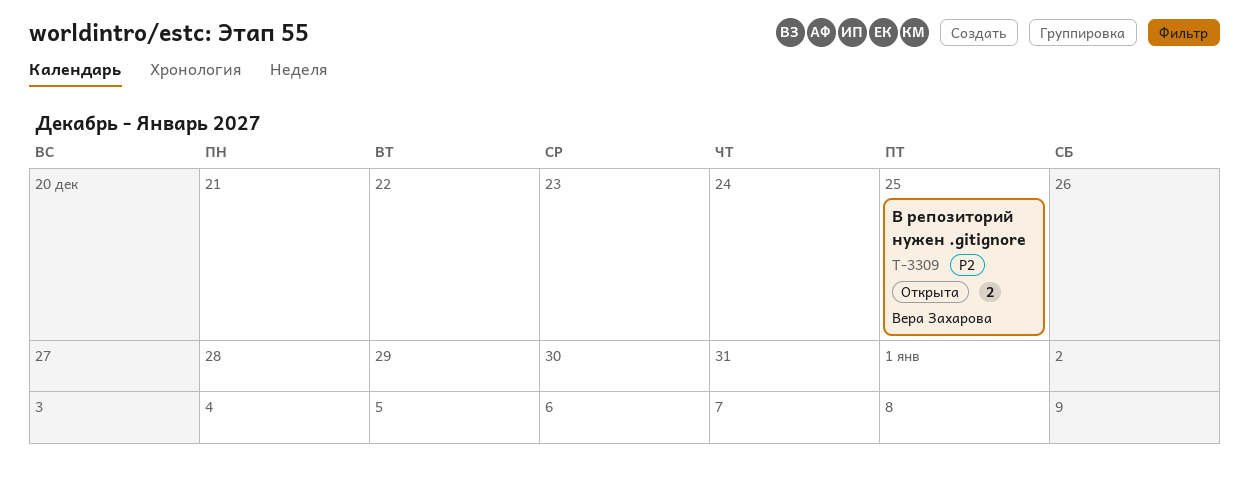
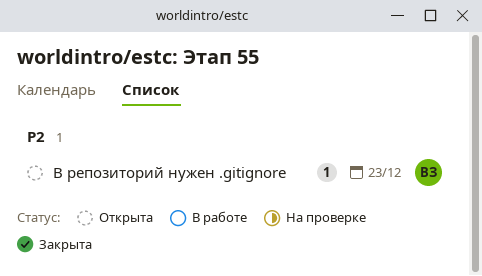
В репозиторий нужен .gitignore, estimate: 2 -> 1
В репозиторий нужен .gitignore, due: Dec 25 -> Dec 23

